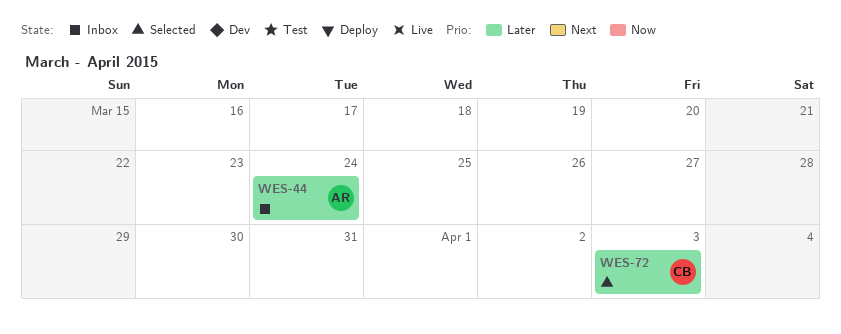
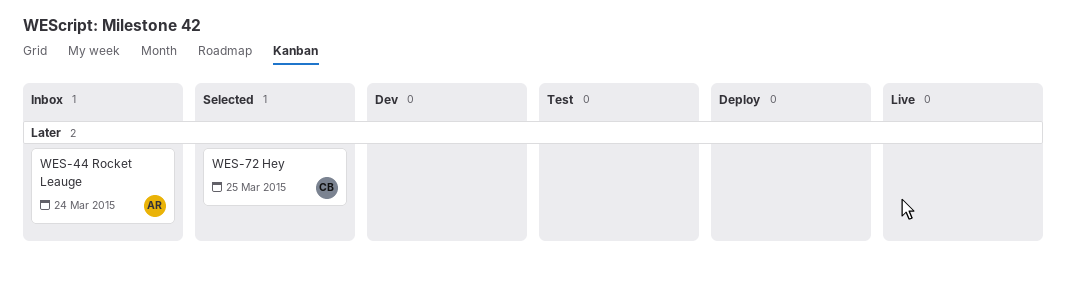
WES-72, due: Apr 3 -> Mar 25

